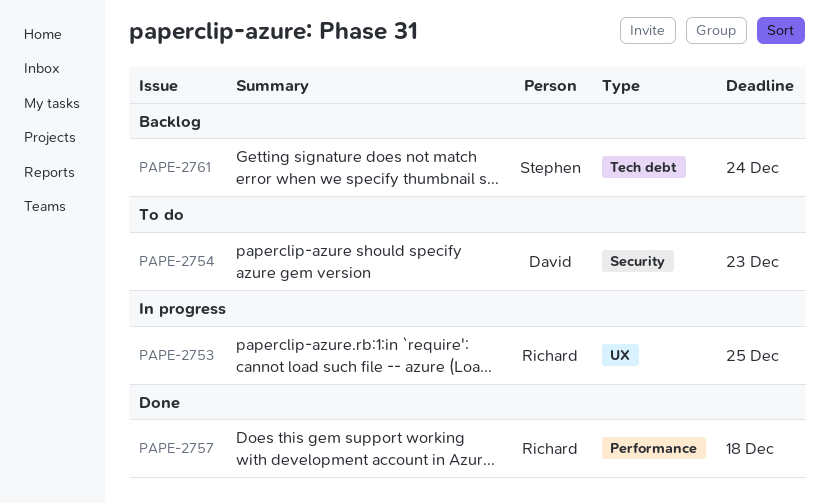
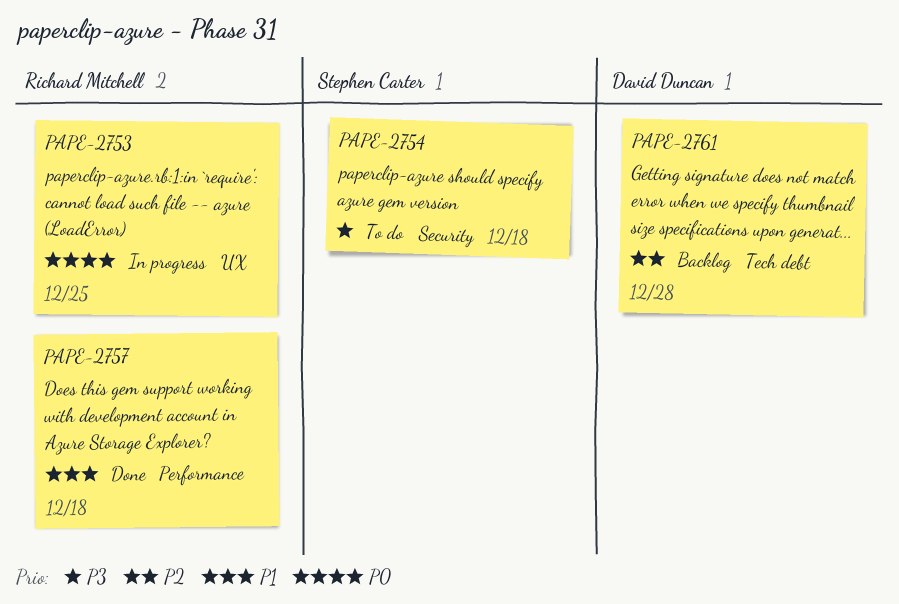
PAPE-2754, owner: David Duncan -> Stephen Carter
PAPE-2754, due: Dec 23 -> Dec 18
PAPE-2761, owner: Stephen Carter -> David Duncan
PAPE-2761, due: Dec 24 -> Dec 28

